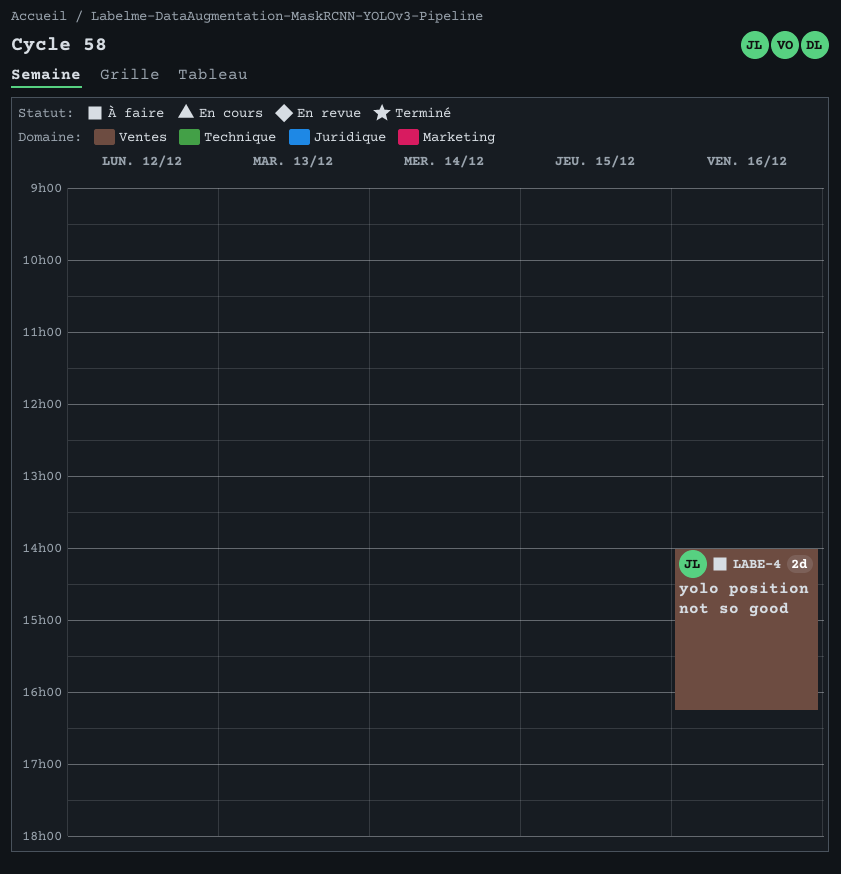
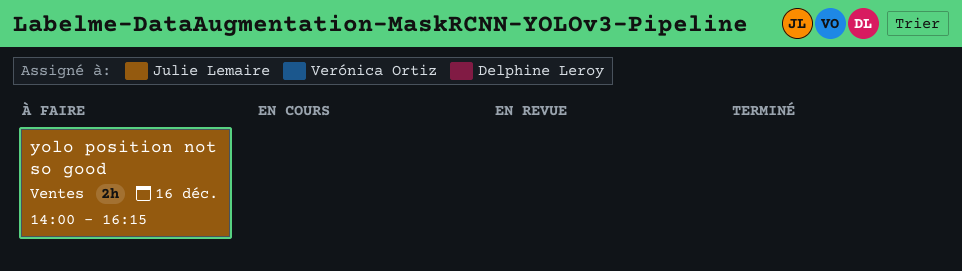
yolo position not so good, estimate: 2d -> 2h

